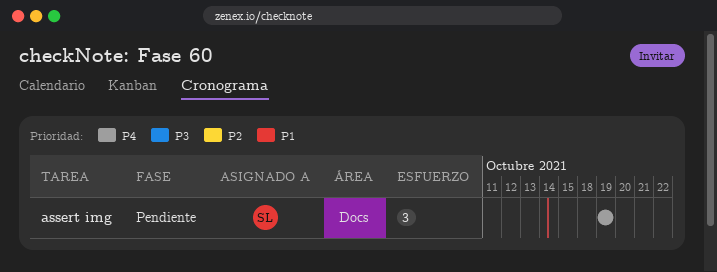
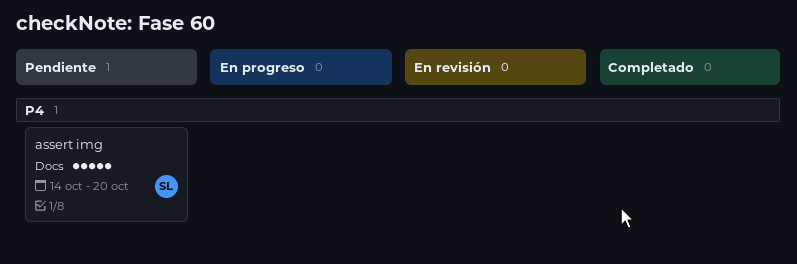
assert img, estimate: 3 -> 5
assert img, start: Oct 19 -> Oct 14
assert img, due: Oct 19 -> Oct 20

